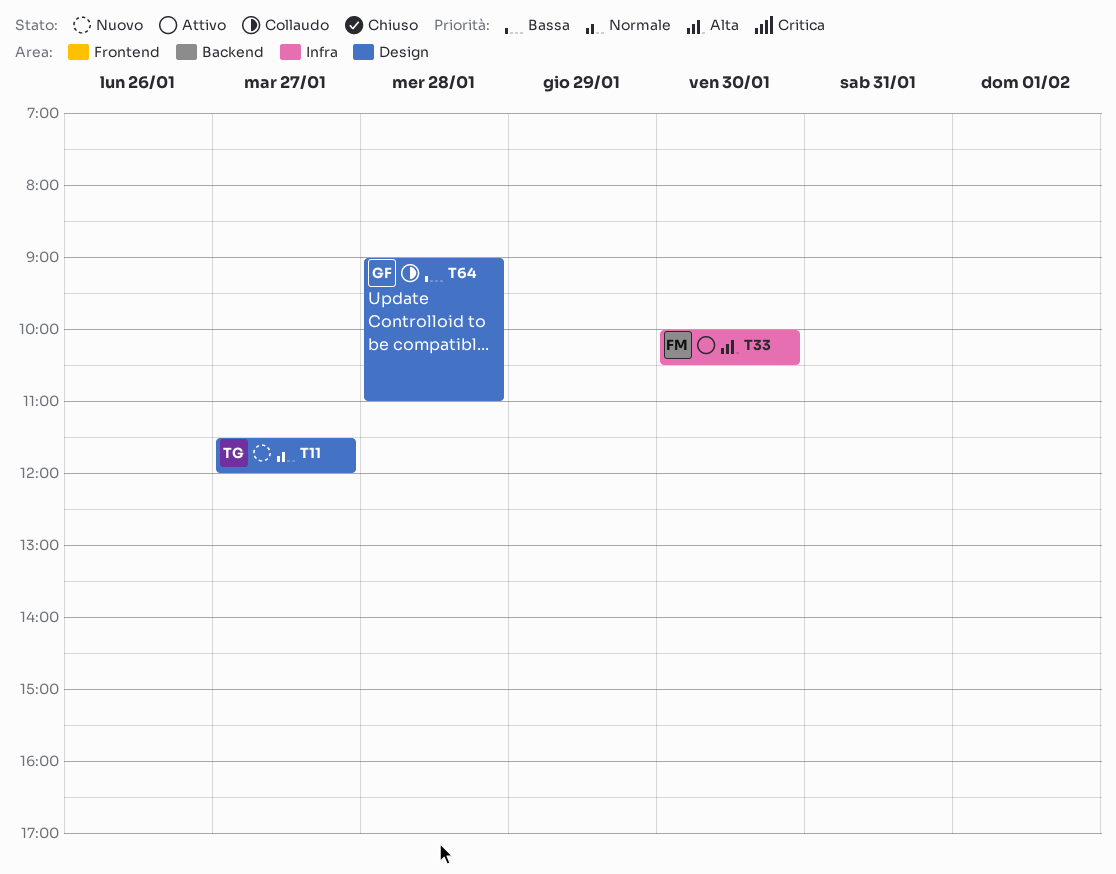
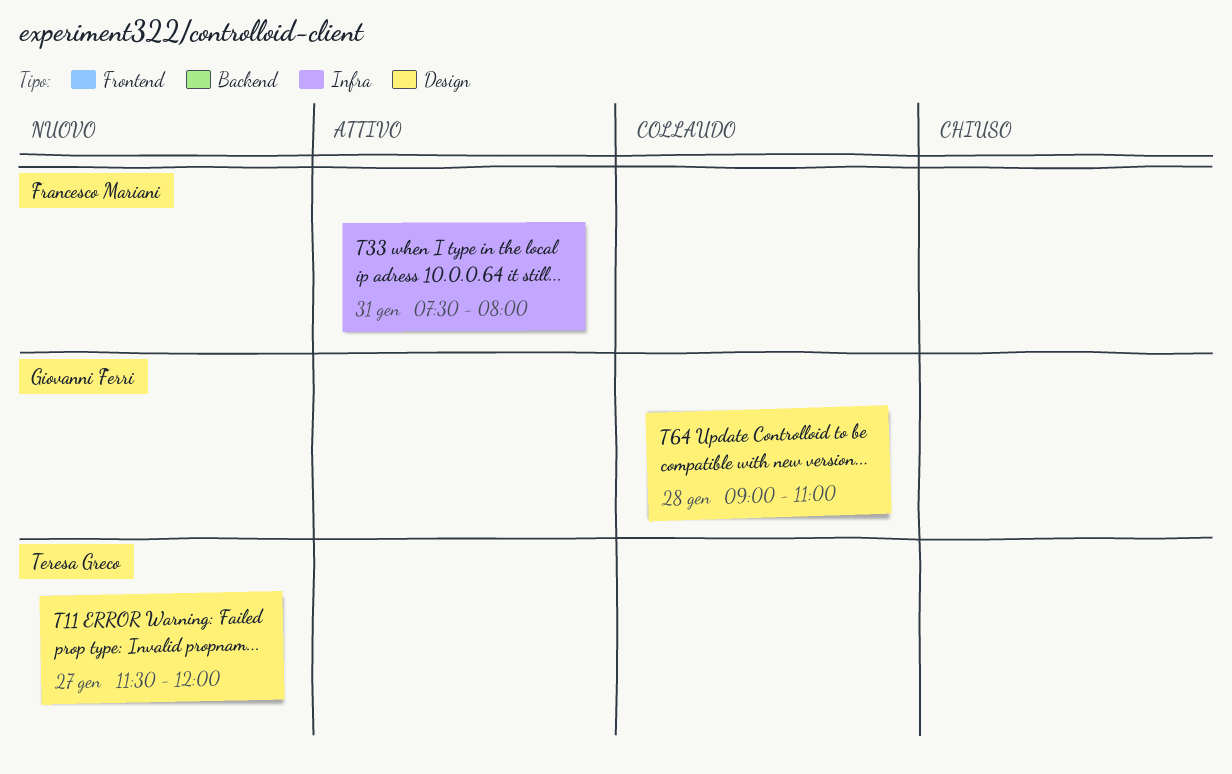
T33, day: Jan 30 -> Jan 31
T33, begins: 10:00 -> 07:30
T33, ends: 10:30 -> 08:00

